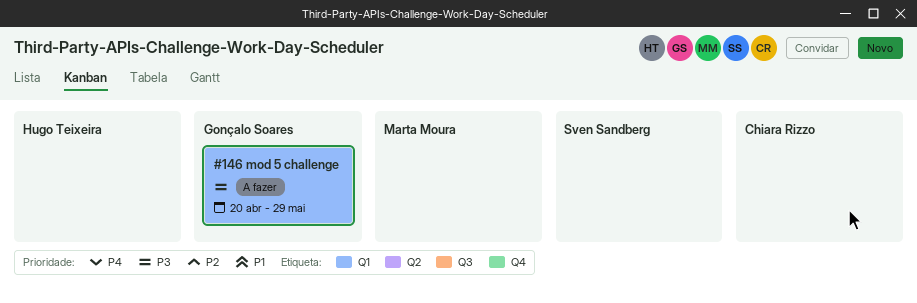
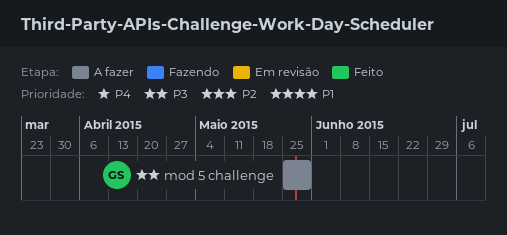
mod 5 challenge, start: Apr 20 -> May 25

